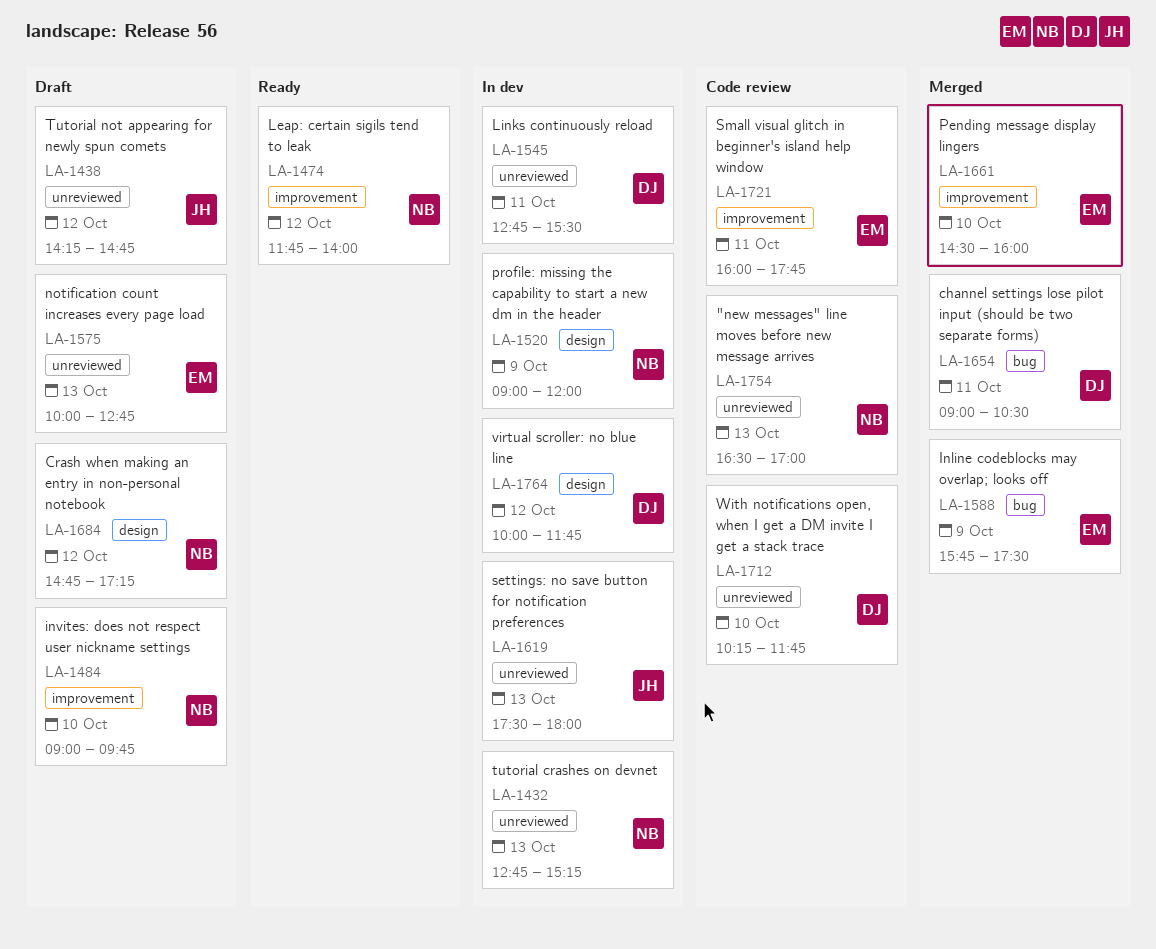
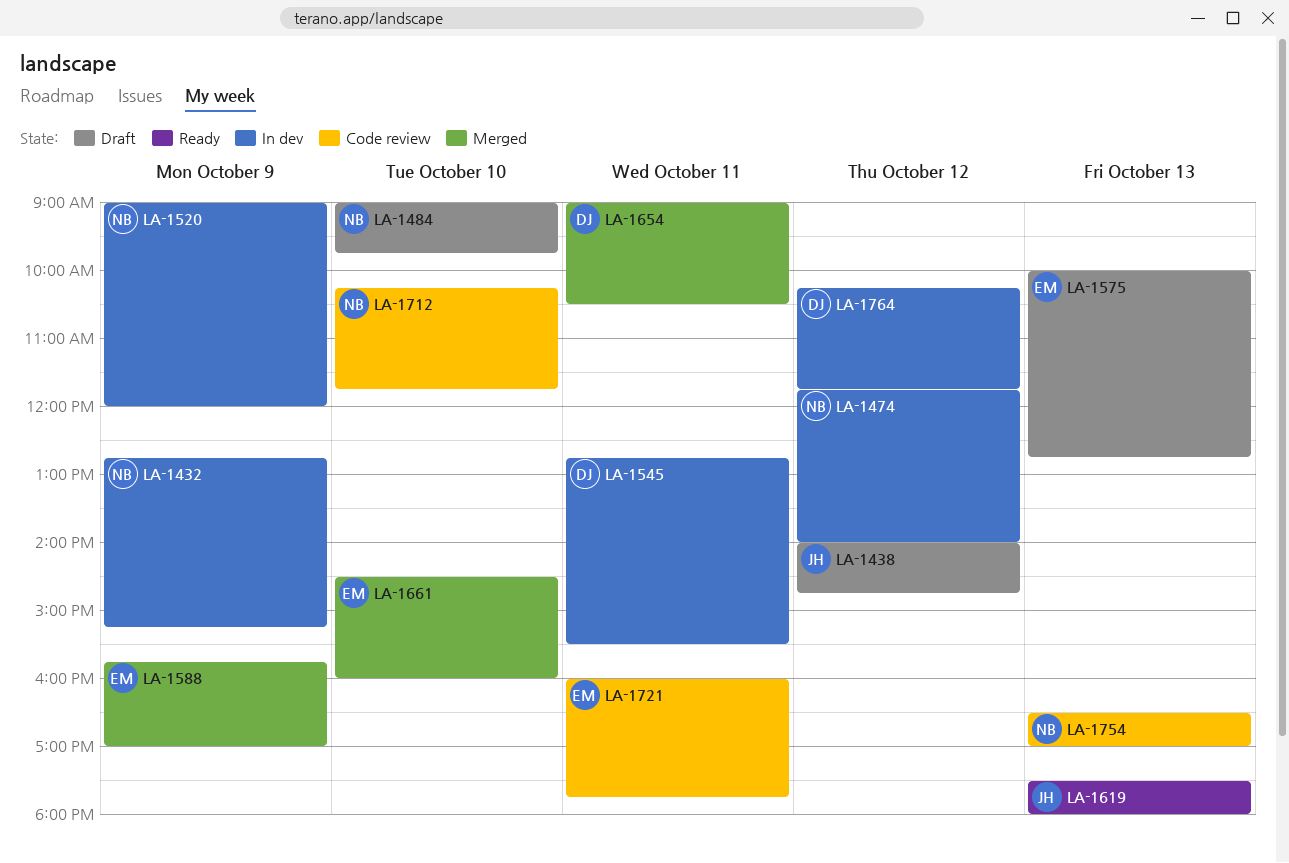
LA-1432, day: Oct 13 -> Oct 9
LA-1438, begins: 14:15 -> 14:00
LA-1474, status: Ready -> In dev
LA-1588, ends: 17:30 -> 17:00
LA-1619, status: In dev -> Ready
LA-1684: present -> none
LA-1712, owner: DJ -> NB
LA-1764, begins: 10:00 -> 10:15

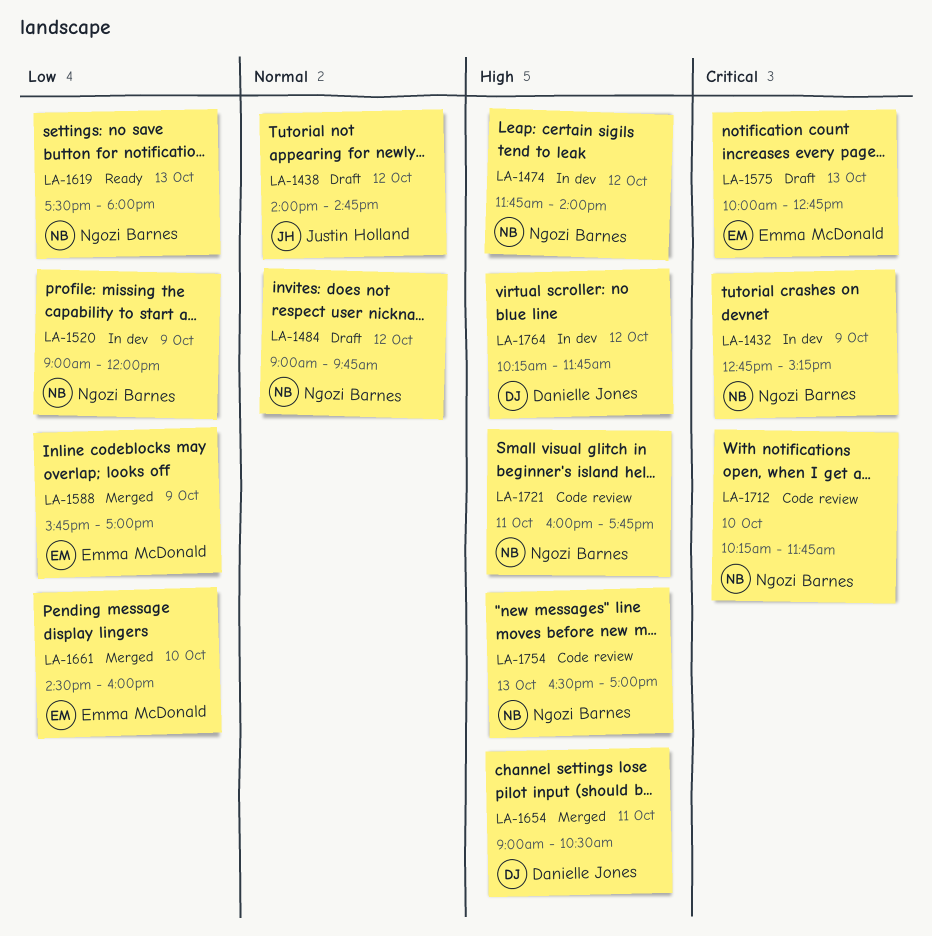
LA-1484, day: Oct 10 -> Oct 12
LA-1545: present -> none
LA-1619, owner: Justin Holland -> Ngozi Barnes
LA-1721, owner: Emma McDonald -> Ngozi Barnes

